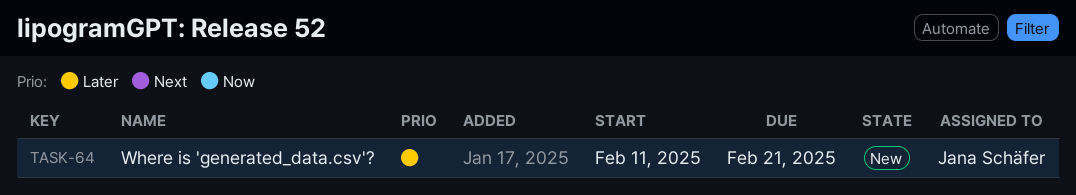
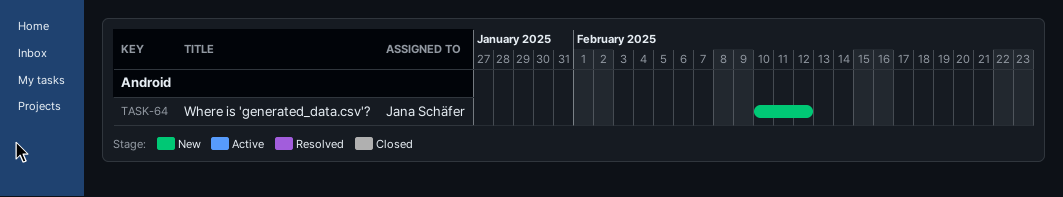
TASK-64, start: Feb 11 -> Feb 10
TASK-64, due: Feb 21 -> Feb 12

